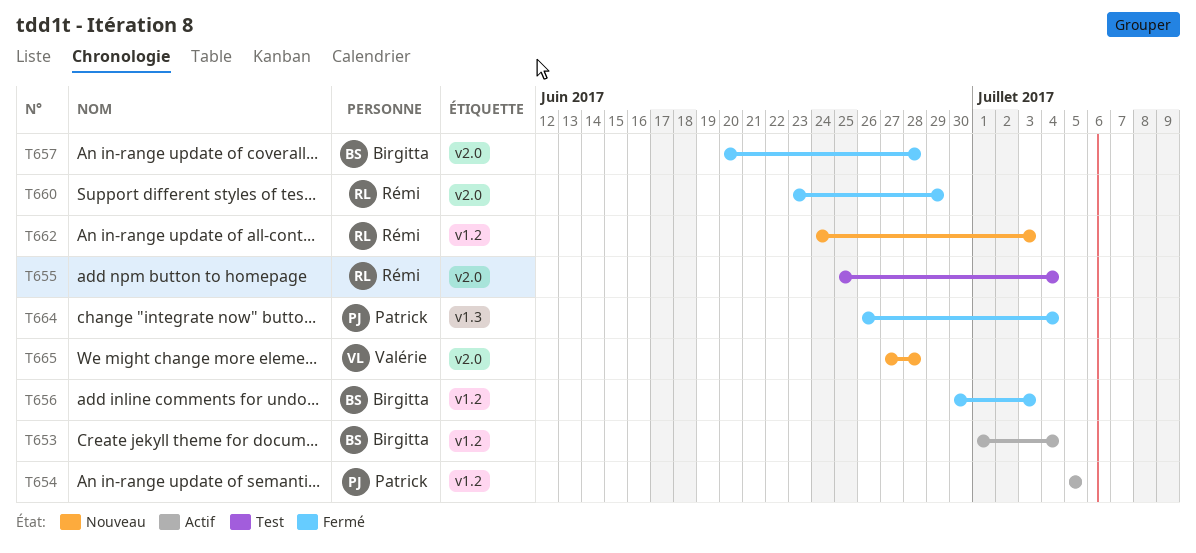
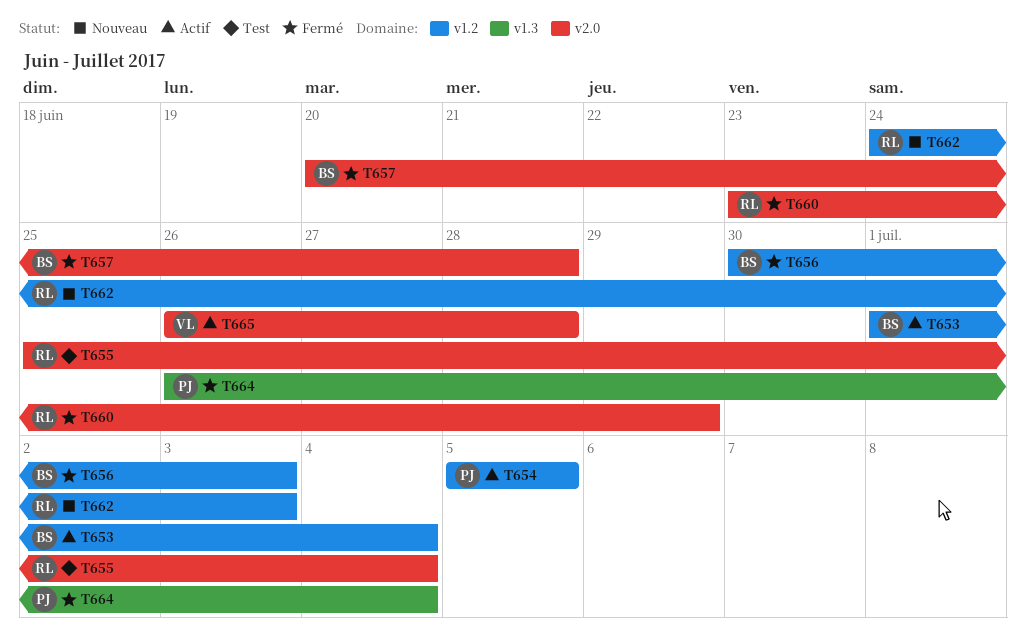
T665, status: Nouveau -> Actif
T665, start: Jun 27 -> Jun 26

